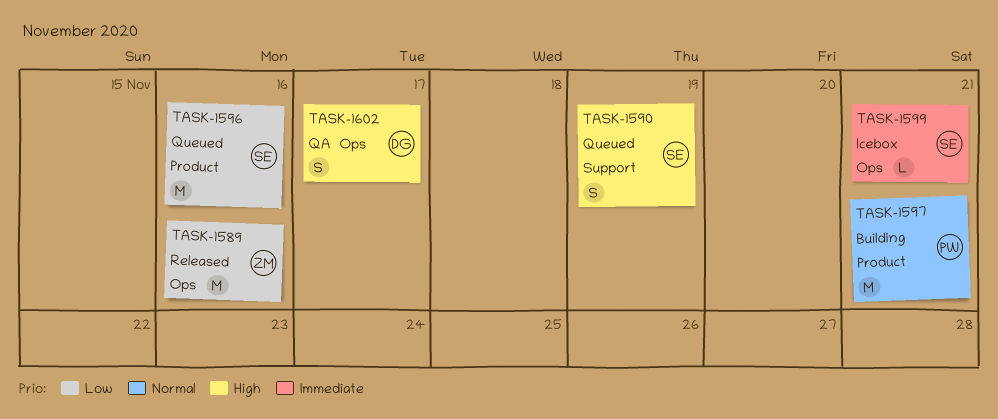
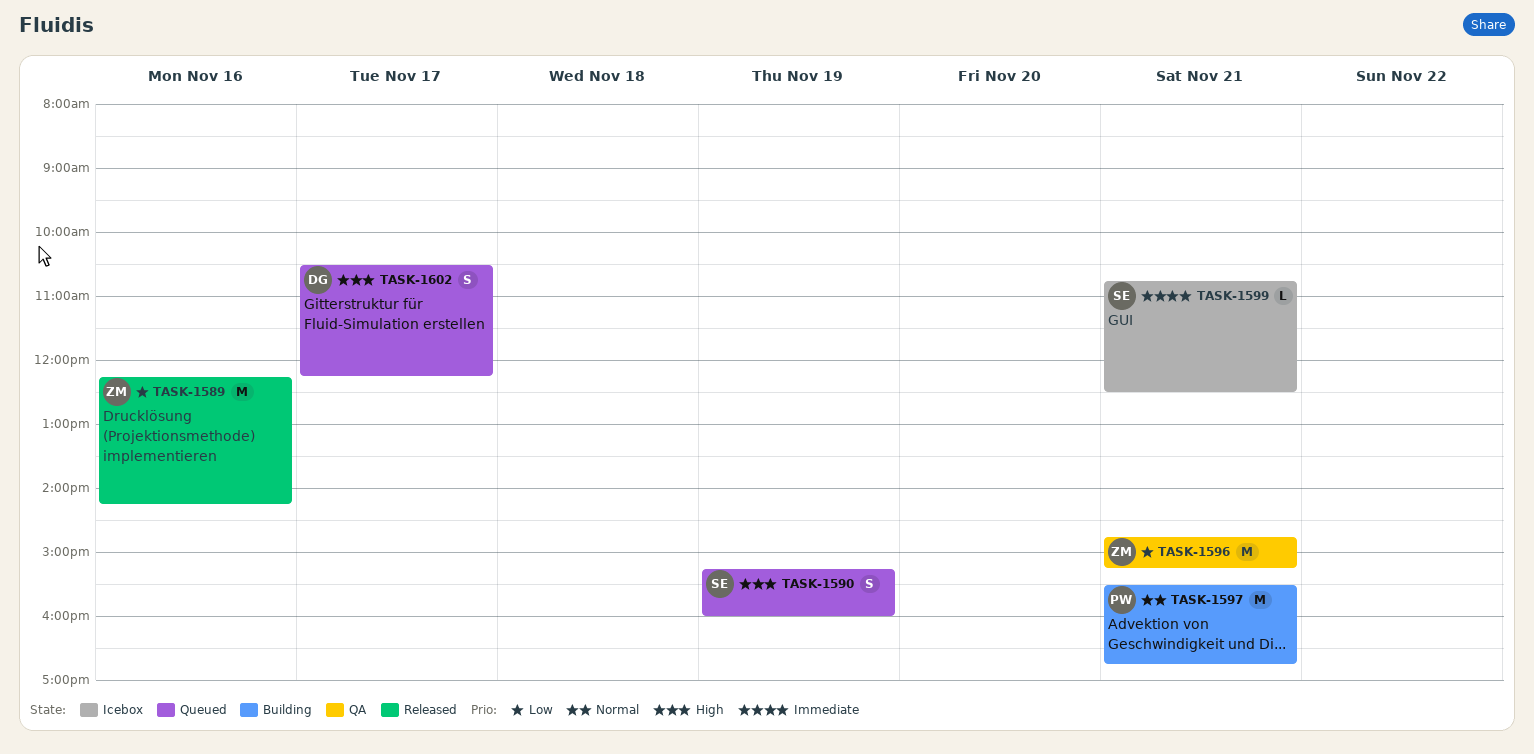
TASK-1596, status: Queued -> QA
TASK-1596, owner: SE -> ZM
TASK-1596, day: Nov 16 -> Nov 21
TASK-1602, status: QA -> Queued

